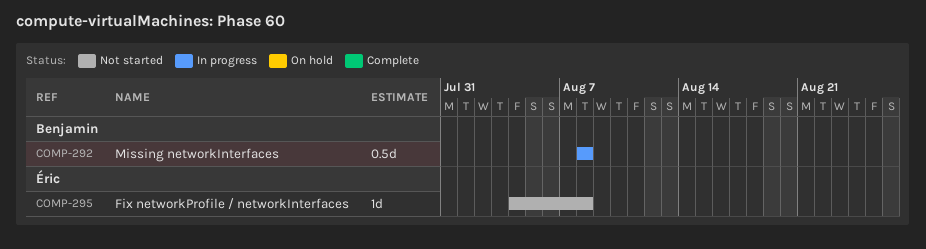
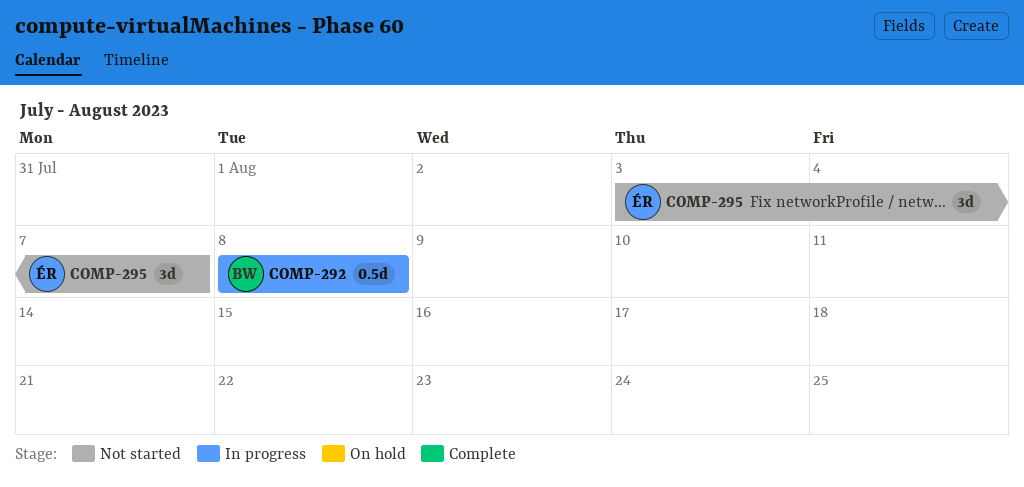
COMP-295, estimate: 1d -> 3d
COMP-295, start: Aug 4 -> Aug 3
COMP-295, due: Aug 8 -> Aug 7

